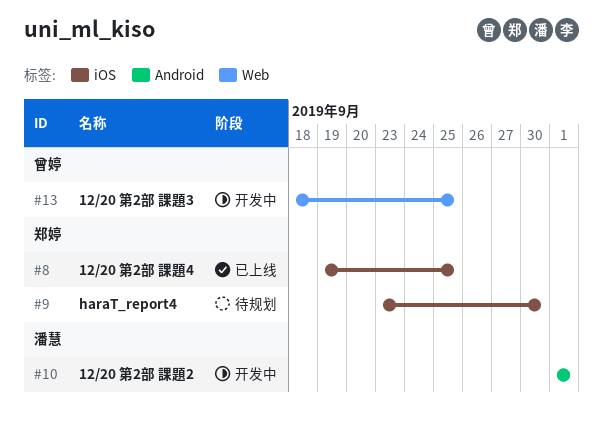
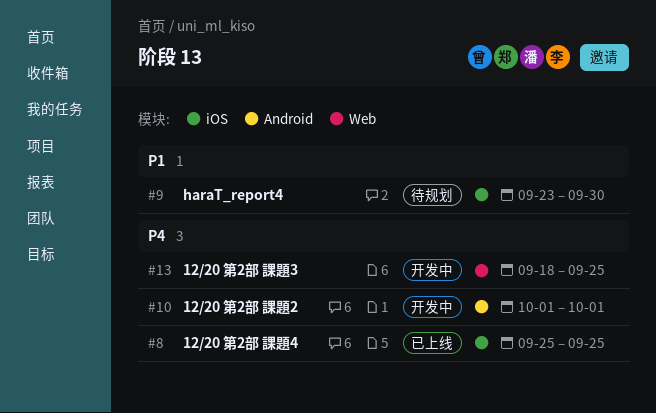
#8, start: Sep 19 -> Sep 25

